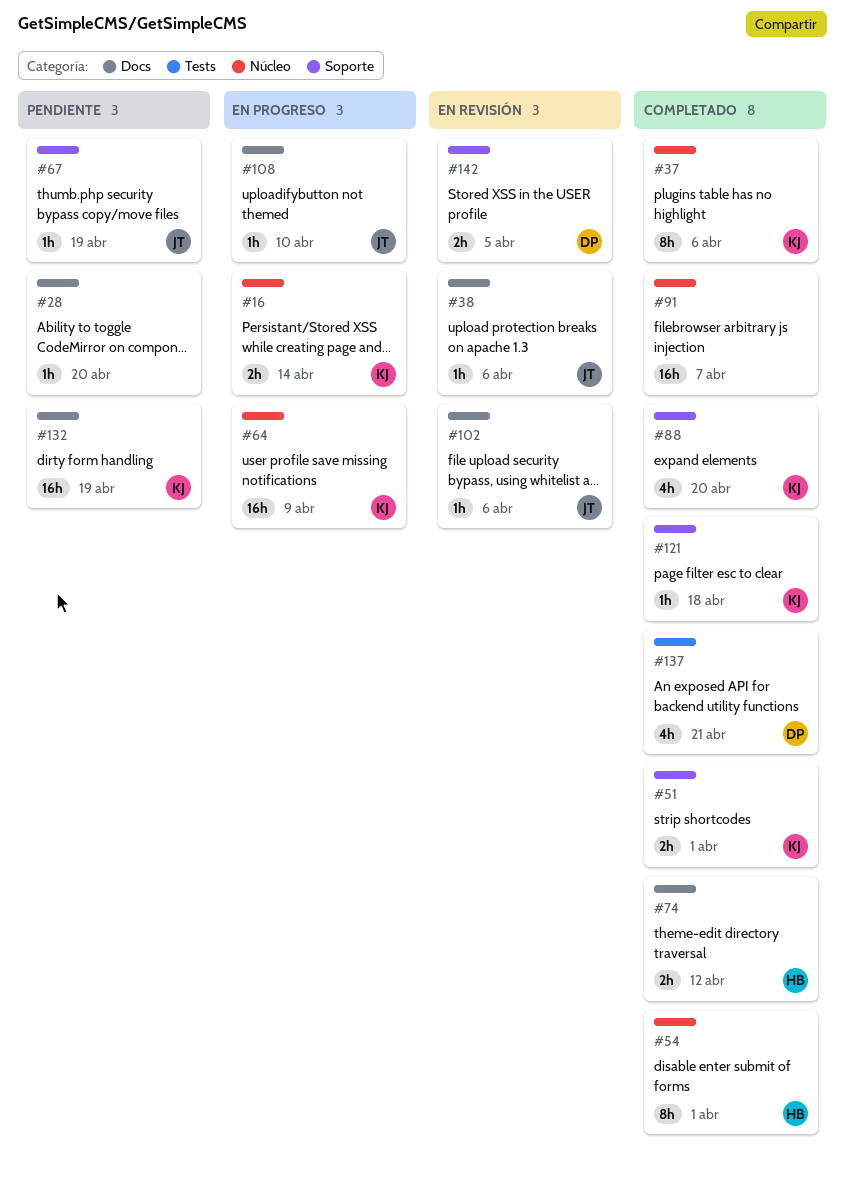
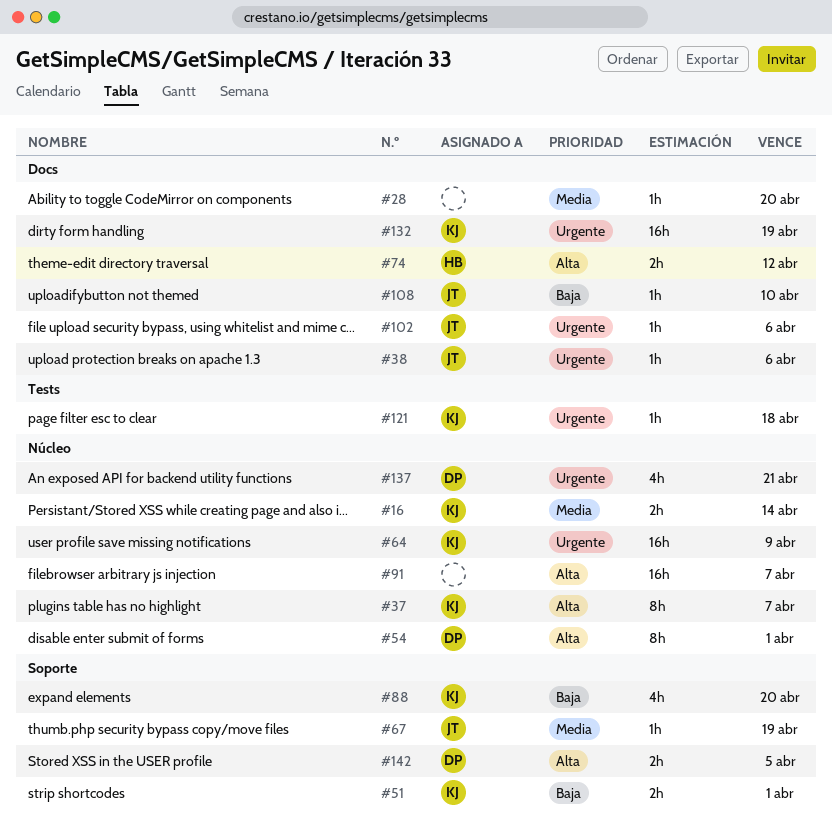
#37, due: Apr 6 -> Apr 7
#54, owner: HB -> DP
#121, label: Soporte -> Tests
#137, label: Tests -> Núcleo

